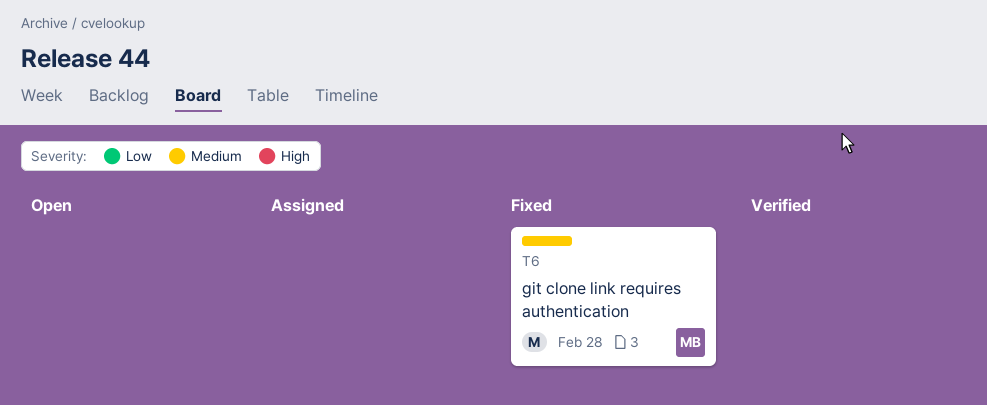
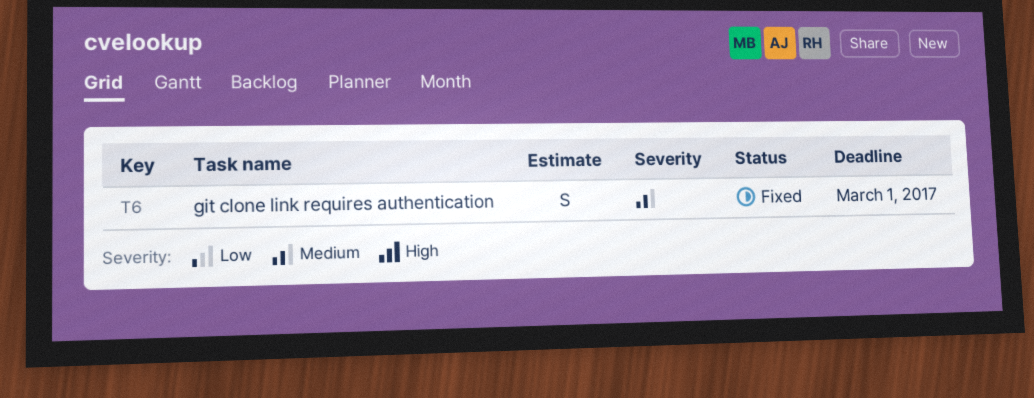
T6, estimate: M -> S
T6, due: Feb 28 -> Mar 1

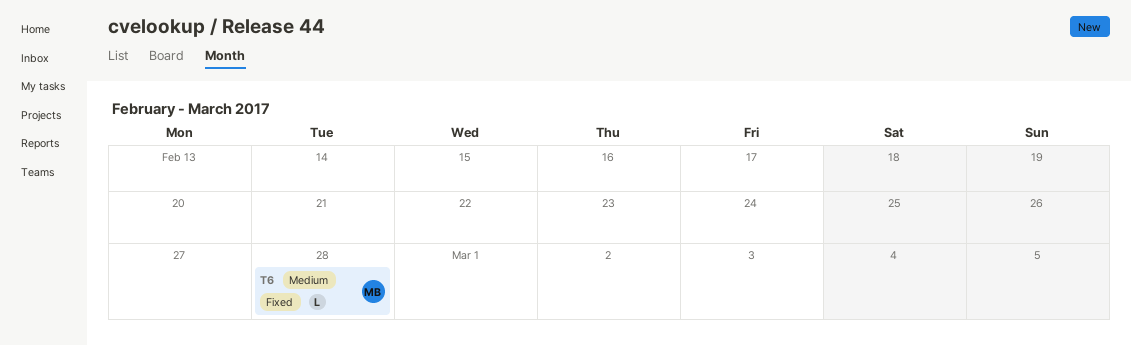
T6, estimate: S -> L
T6, due: Mar 1 -> Feb 28

